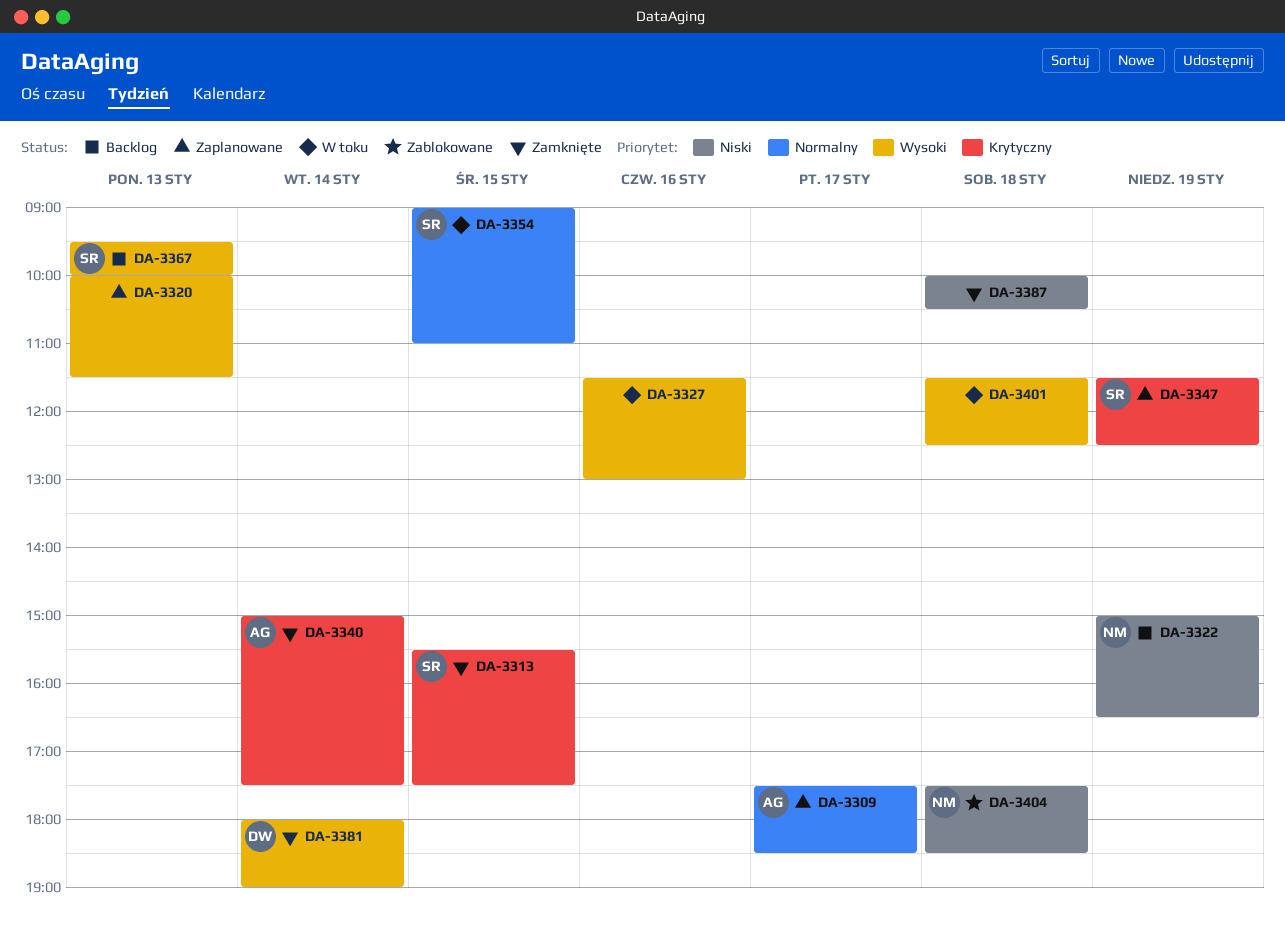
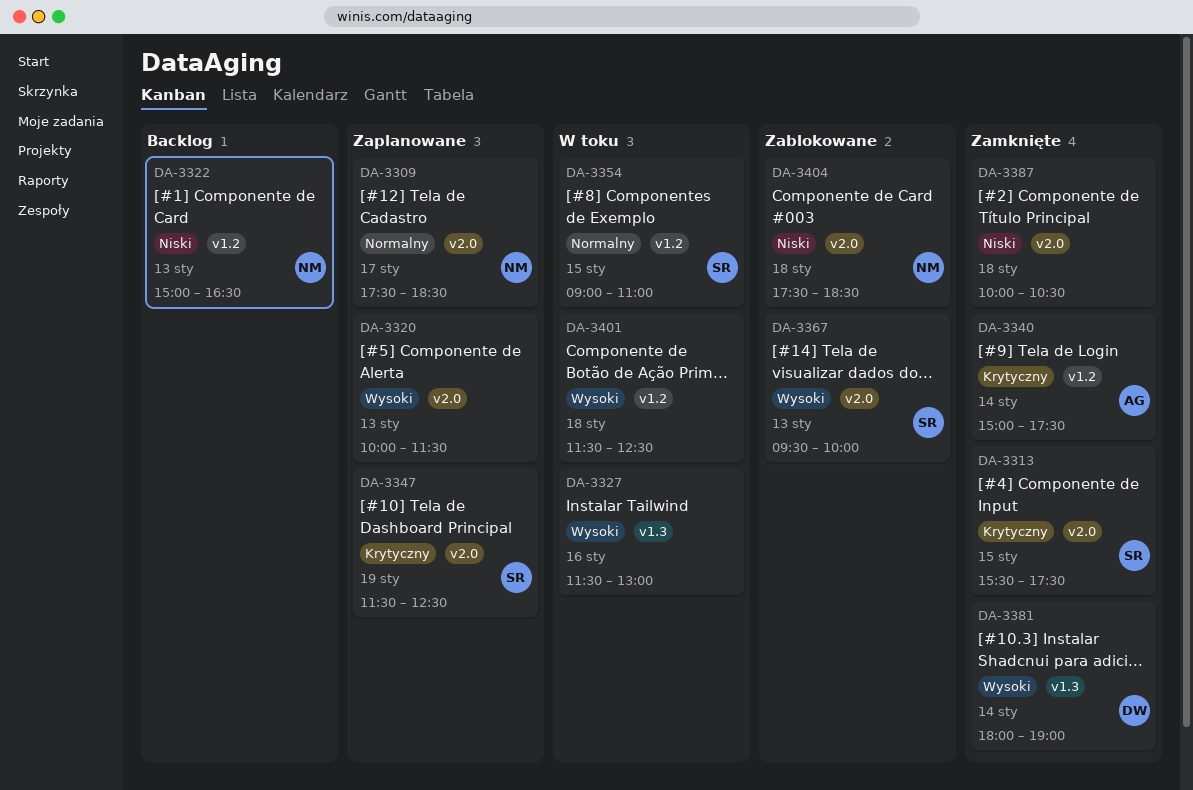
DA-3309, owner: AG -> NM
DA-3322, day: Jan 19 -> Jan 13
DA-3367, status: Backlog -> Zablokowane

